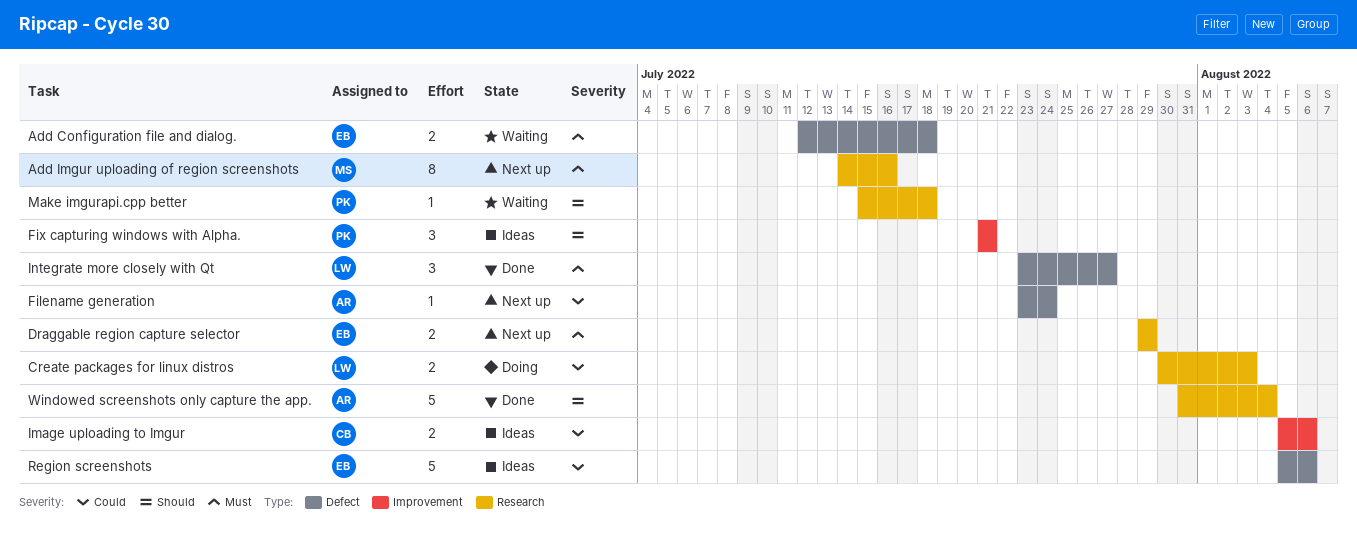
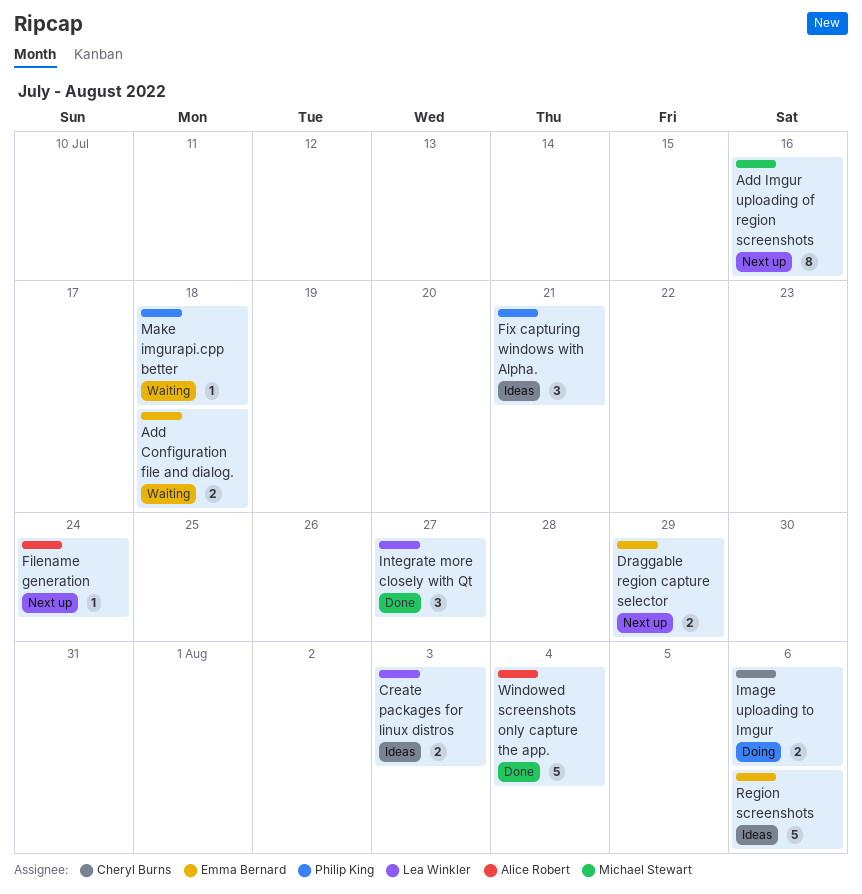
Create packages for linux distros, status: Doing -> Ideas
Image uploading to Imgur, status: Ideas -> Doing

